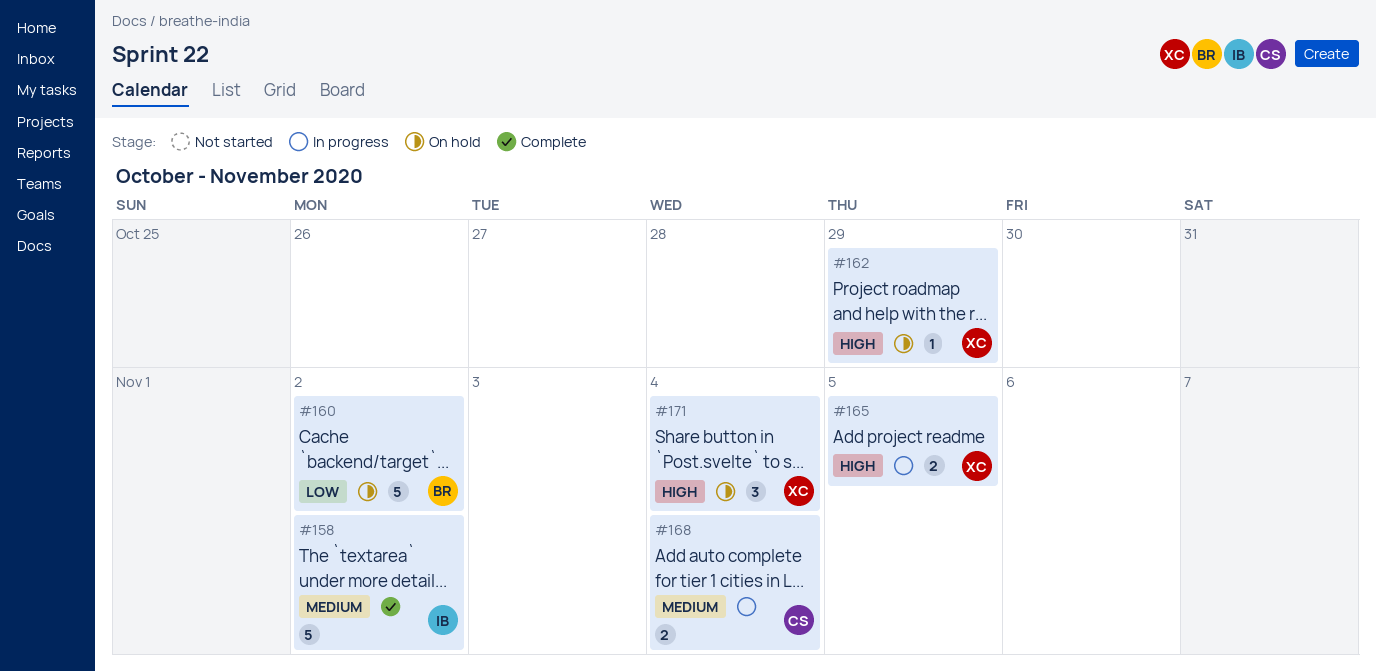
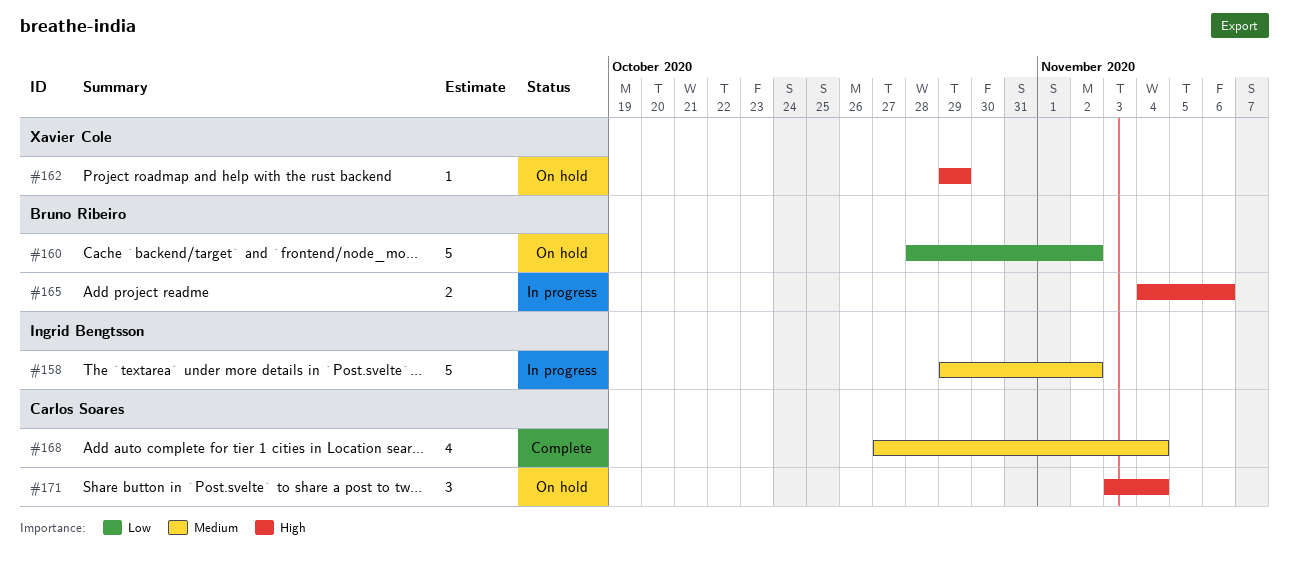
#158, status: Complete -> In progress
#165, owner: Xavier Cole -> Bruno Ribeiro
#165, due: Nov 5 -> Nov 6
#168, status: In progress -> Complete
#168, estimate: 2 -> 4
#171, owner: Xavier Cole -> Carlos Soares

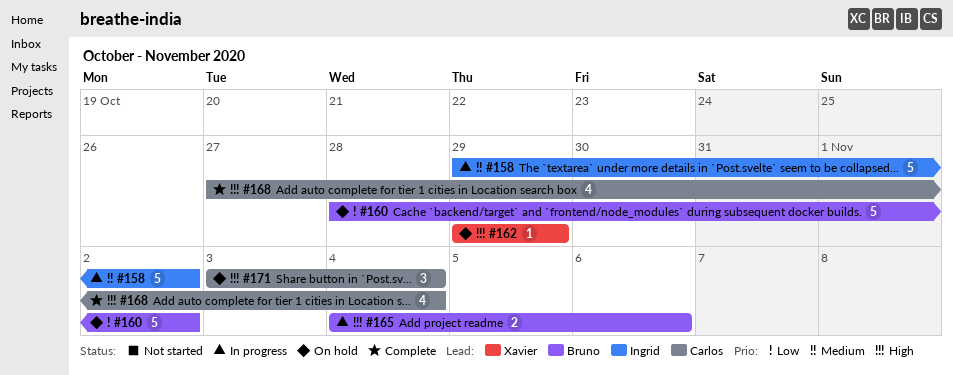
#168, priority: Medium -> High

